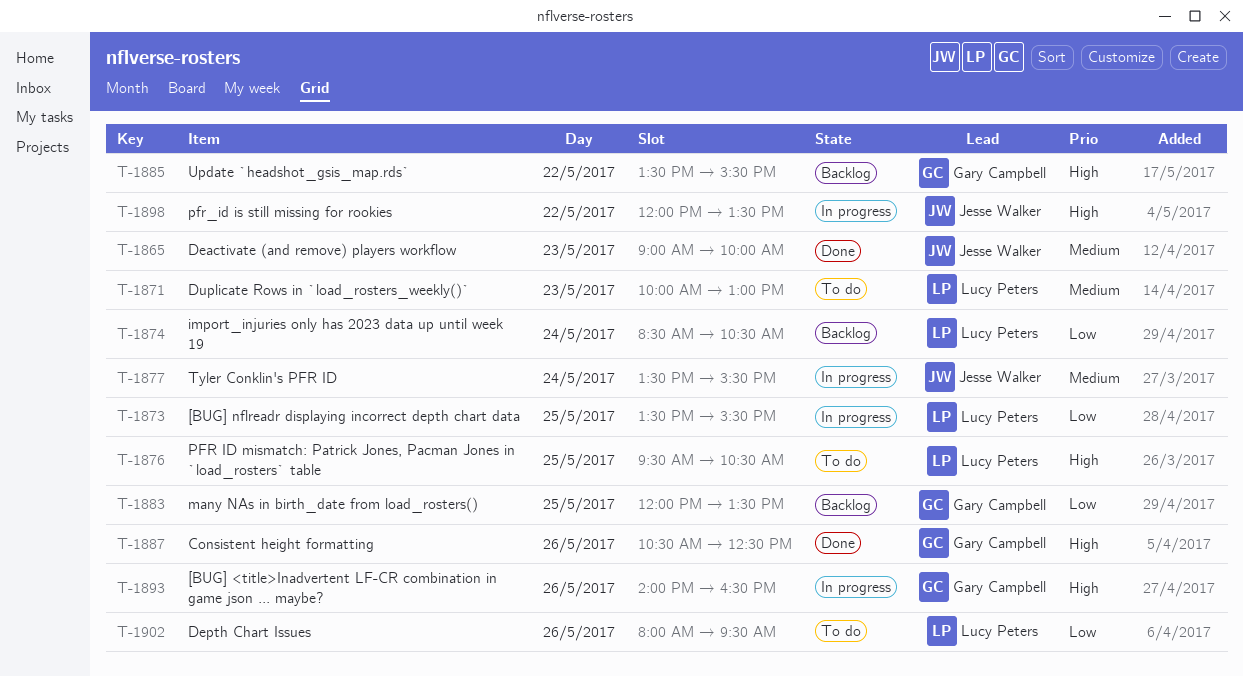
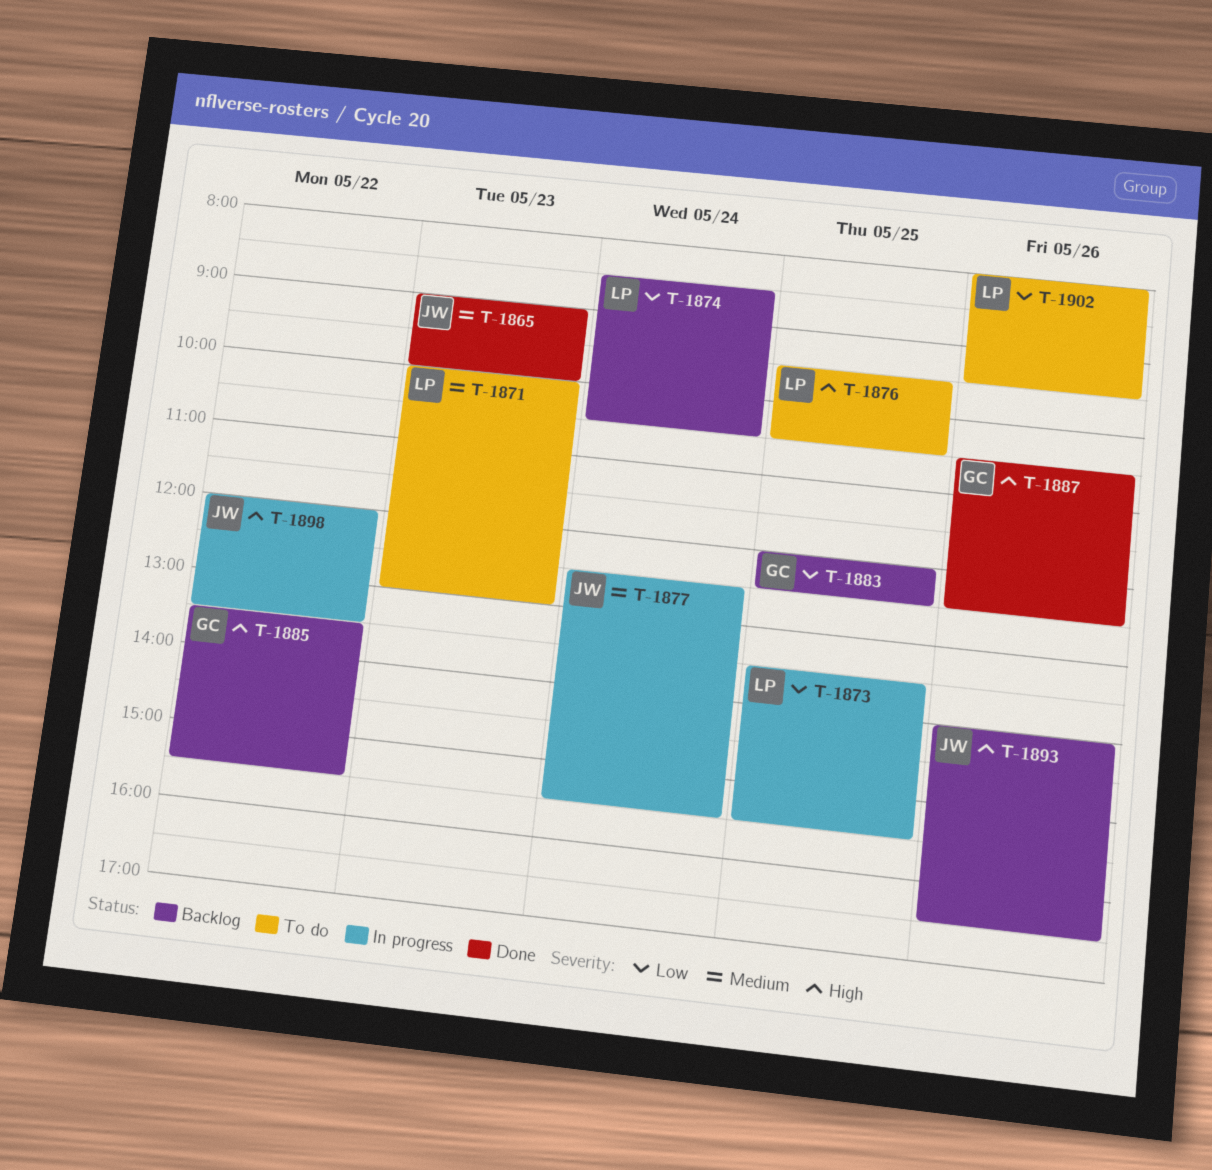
T-1877, begins: 13:30 -> 12:30
T-1883, ends: 13:30 -> 12:30
T-1893, status: In progress -> Backlog
T-1893, owner: Gary Campbell -> Jesse Walker

